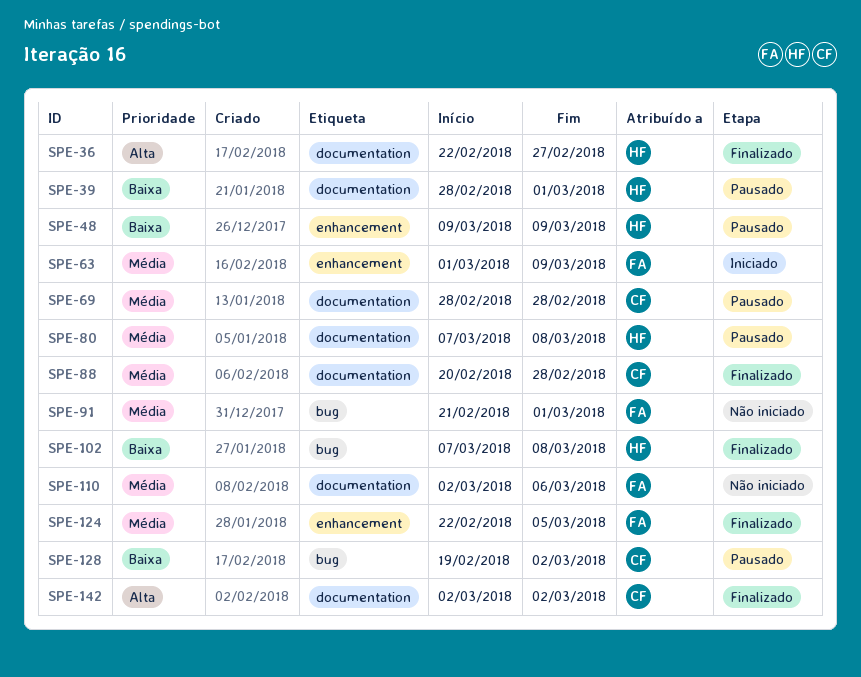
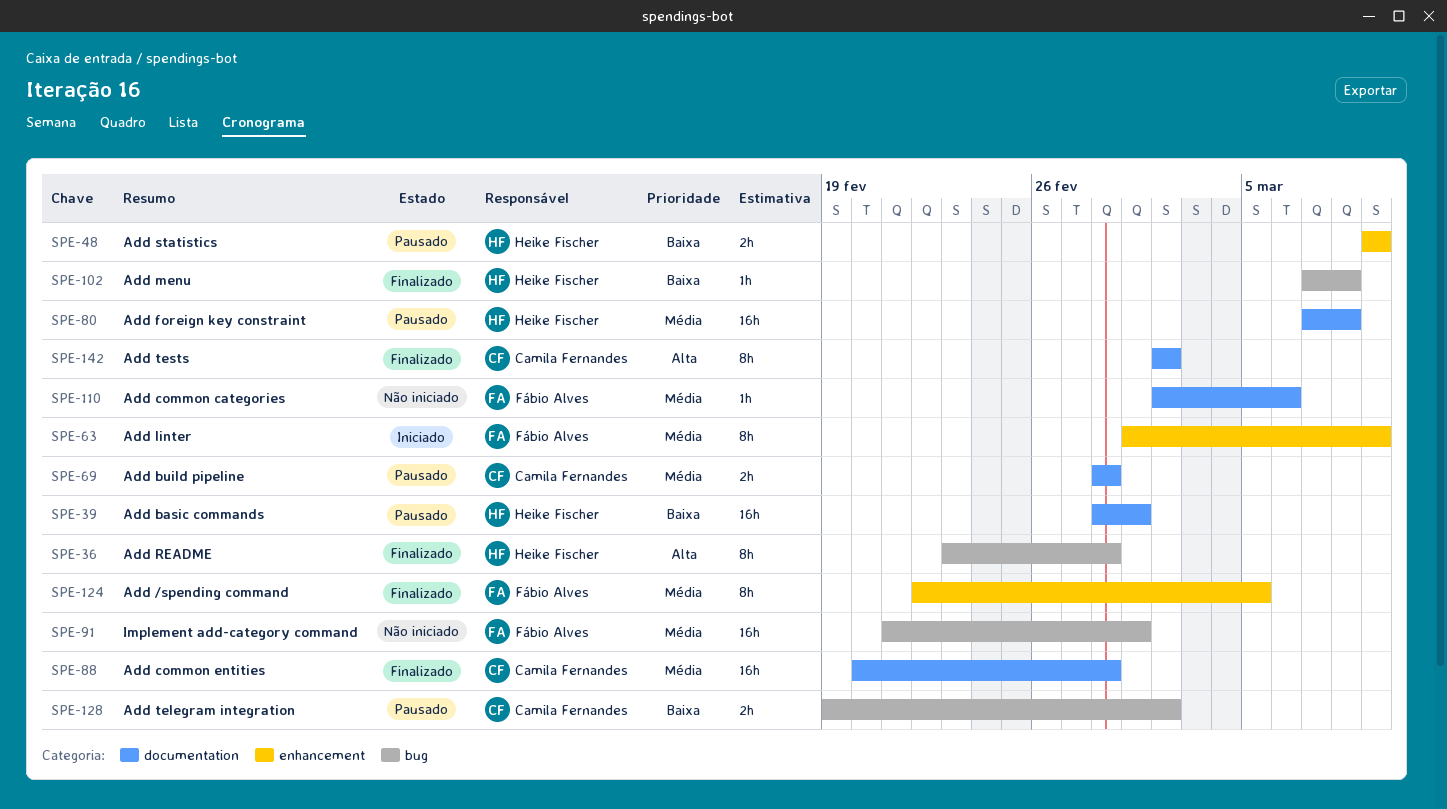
SPE-36, label: documentation -> bug
SPE-36, start: Feb 22 -> Feb 23
SPE-36, due: Feb 27 -> Feb 28

